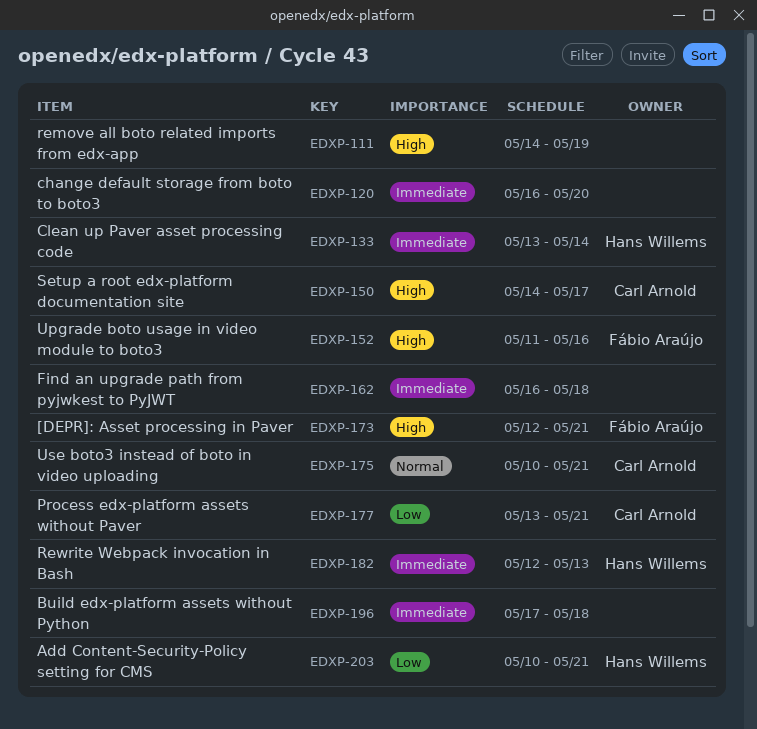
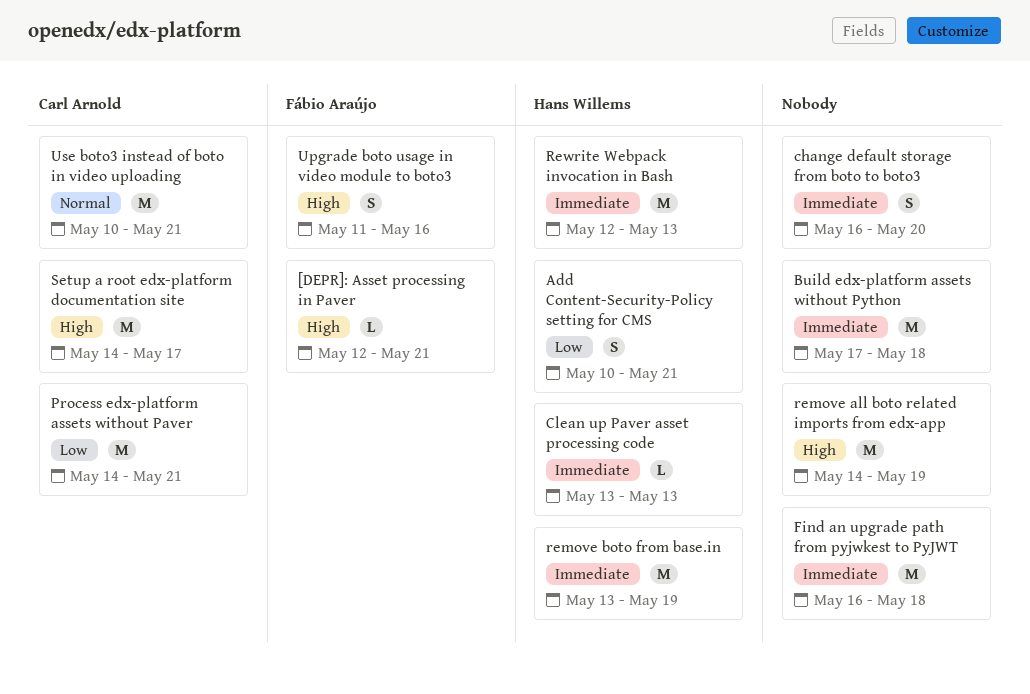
Clean up Paver asset processing code, due: May 14 -> May 13
Process edx-platform assets without Paver, start: May 13 -> May 14
remove boto from base.in: none -> present

